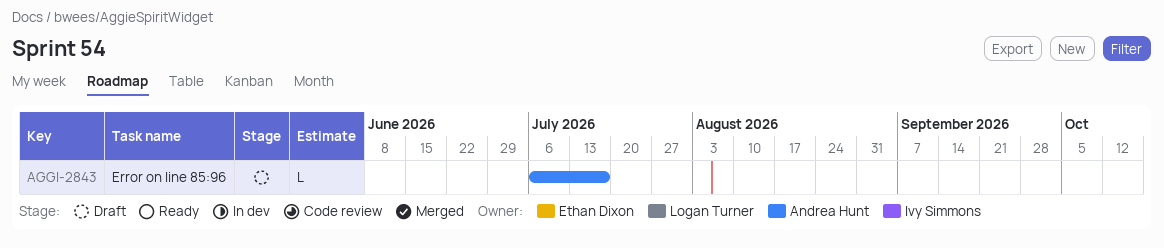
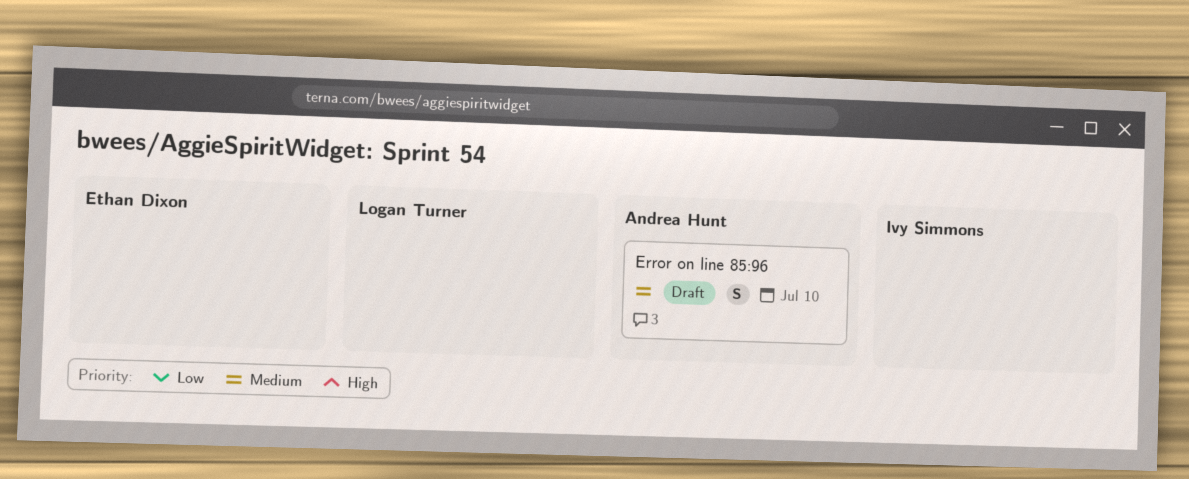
Error on line 85:96, estimate: L -> S
Error on line 85:96, due: Jul 17 -> Jul 10

